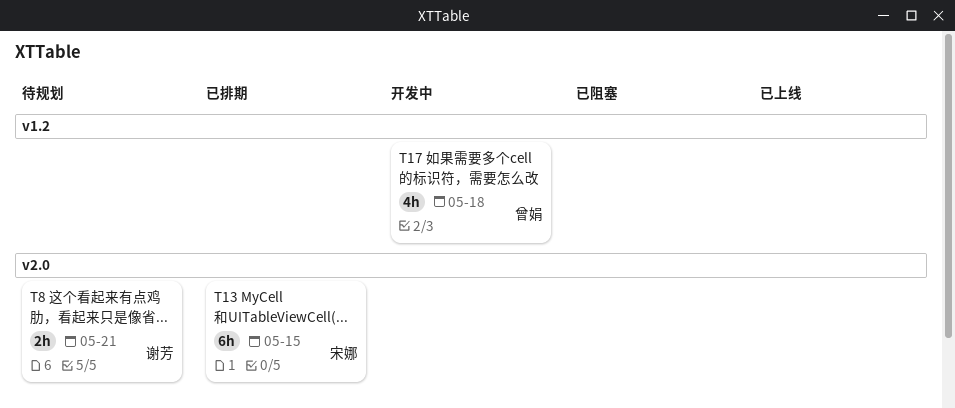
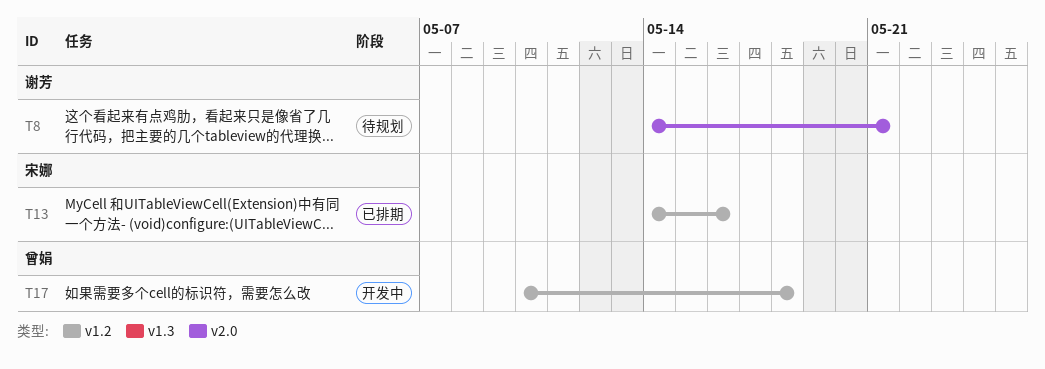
T13, label: v2.0 -> v1.2
T13, due: May 15 -> May 16

